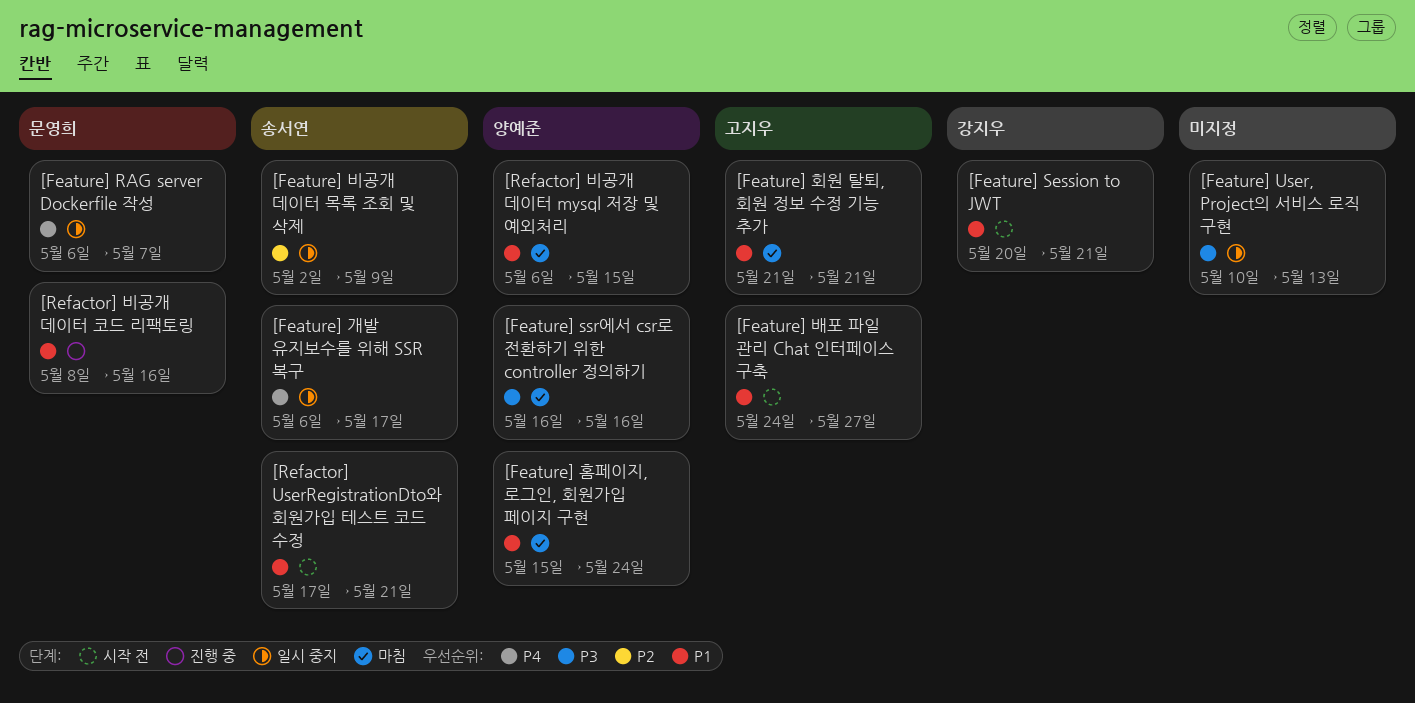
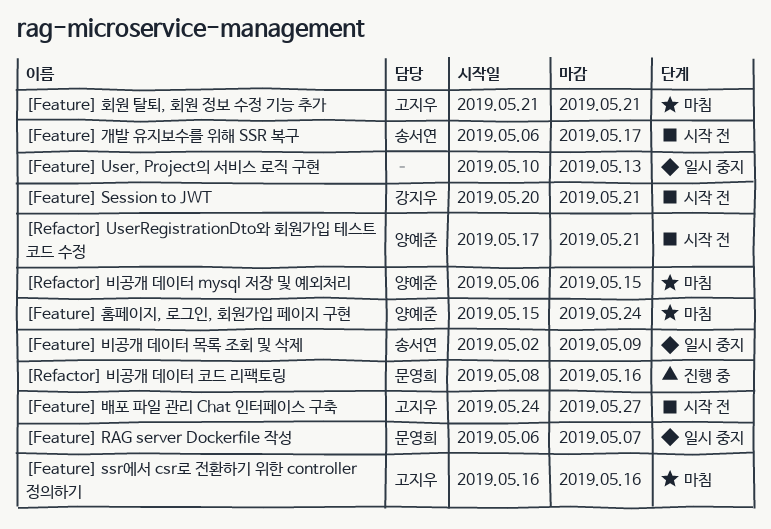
[Feature] ssr에서 csr로 전환하기 위한 controller 정의하기, owner: 양예준 -> 고지우
[Feature] 개발 유지보수를 위해 SSR 복구, status: 일시 중지 -> 시작 전
[Refactor] UserRegistrationDto와 회원가입 테스트 코드 수정, owner: 송서연 -> 양예준

